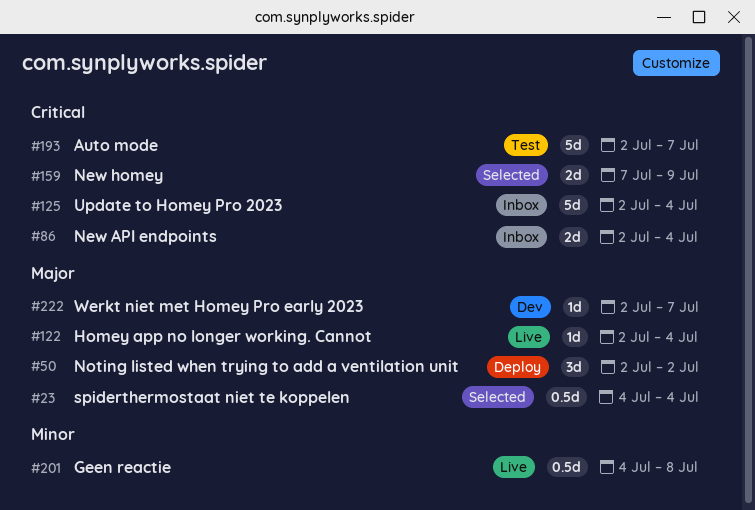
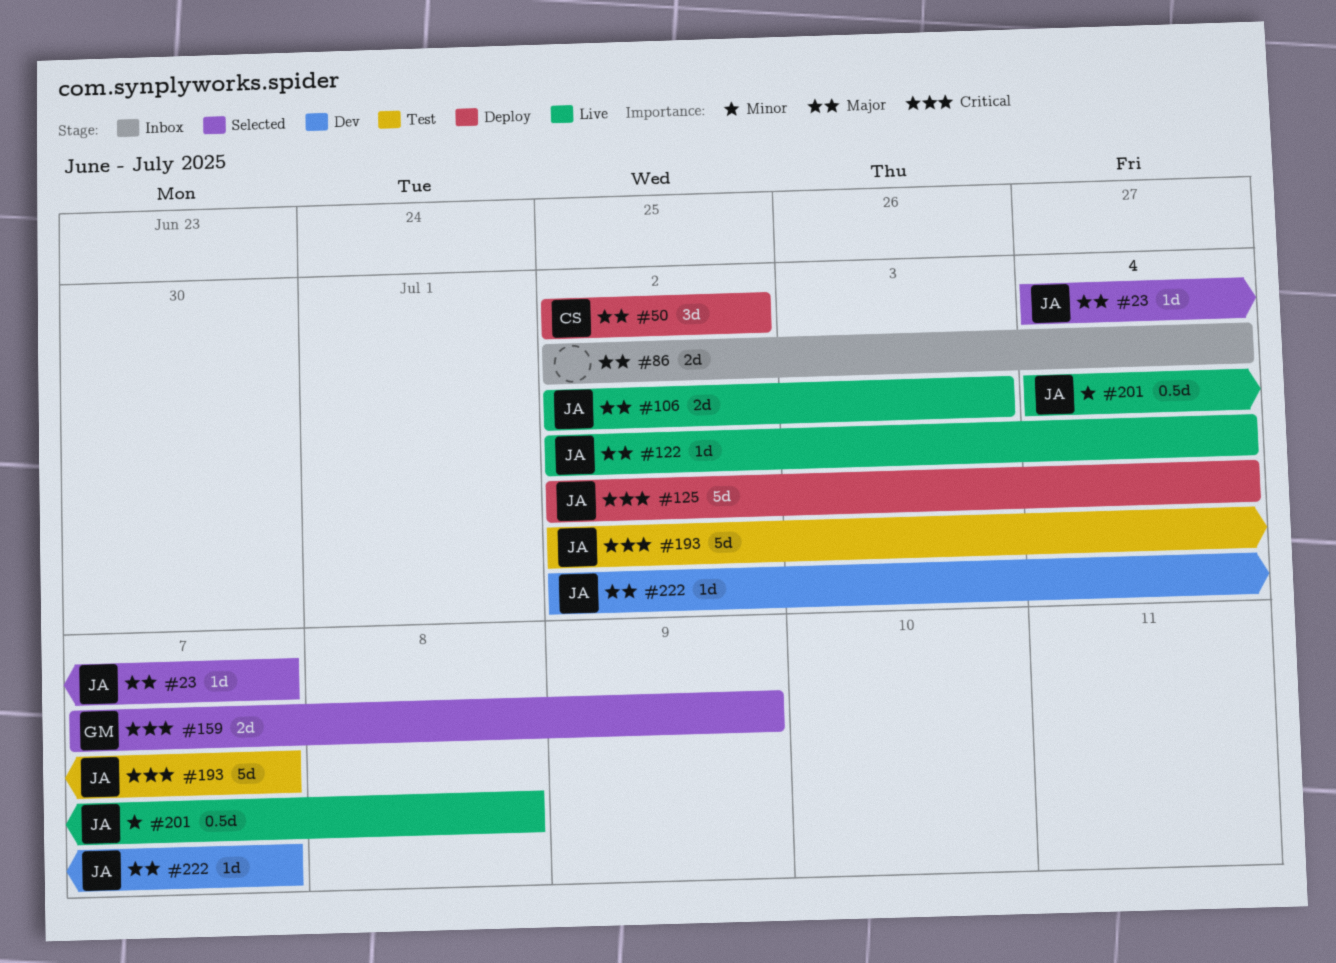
#23, estimate: 0.5d -> 1d
#23, due: Jul 4 -> Jul 7
#86, priority: Critical -> Major
#106: none -> present
#125, status: Inbox -> Deploy

